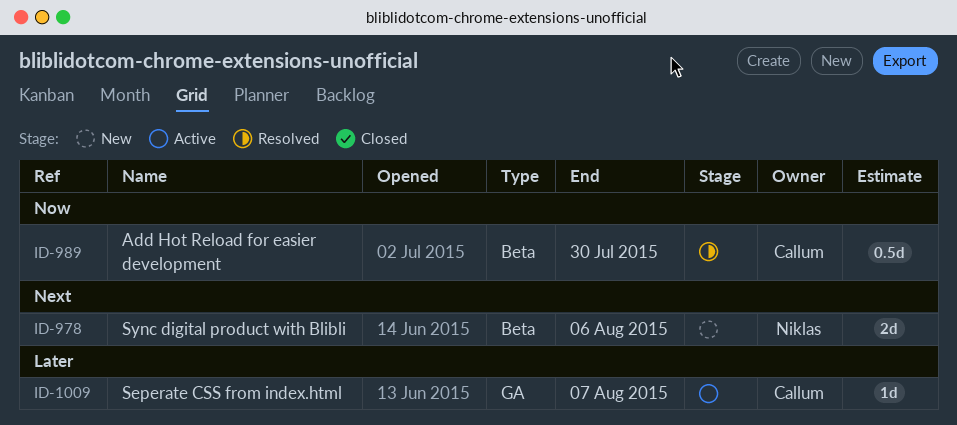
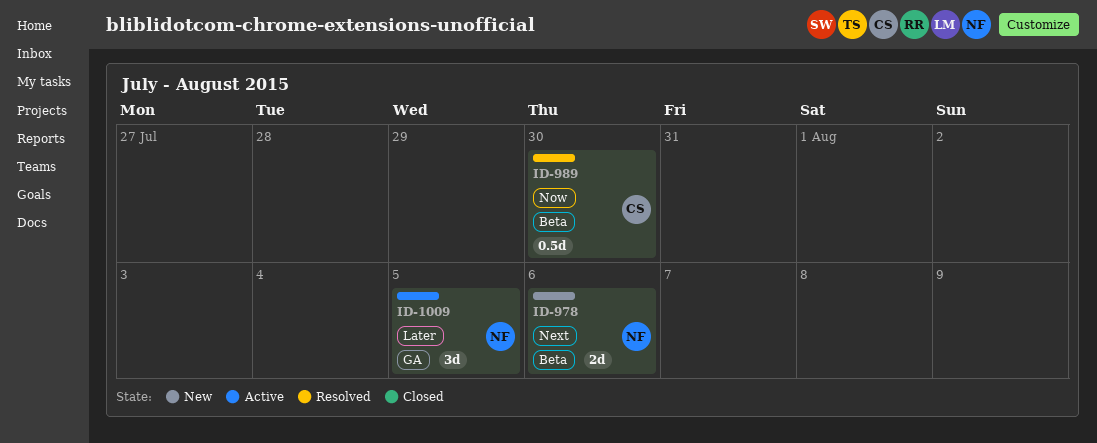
ID-1009, owner: Callum -> Niklas
ID-1009, estimate: 1d -> 3d
ID-1009, due: Aug 7 -> Aug 5

